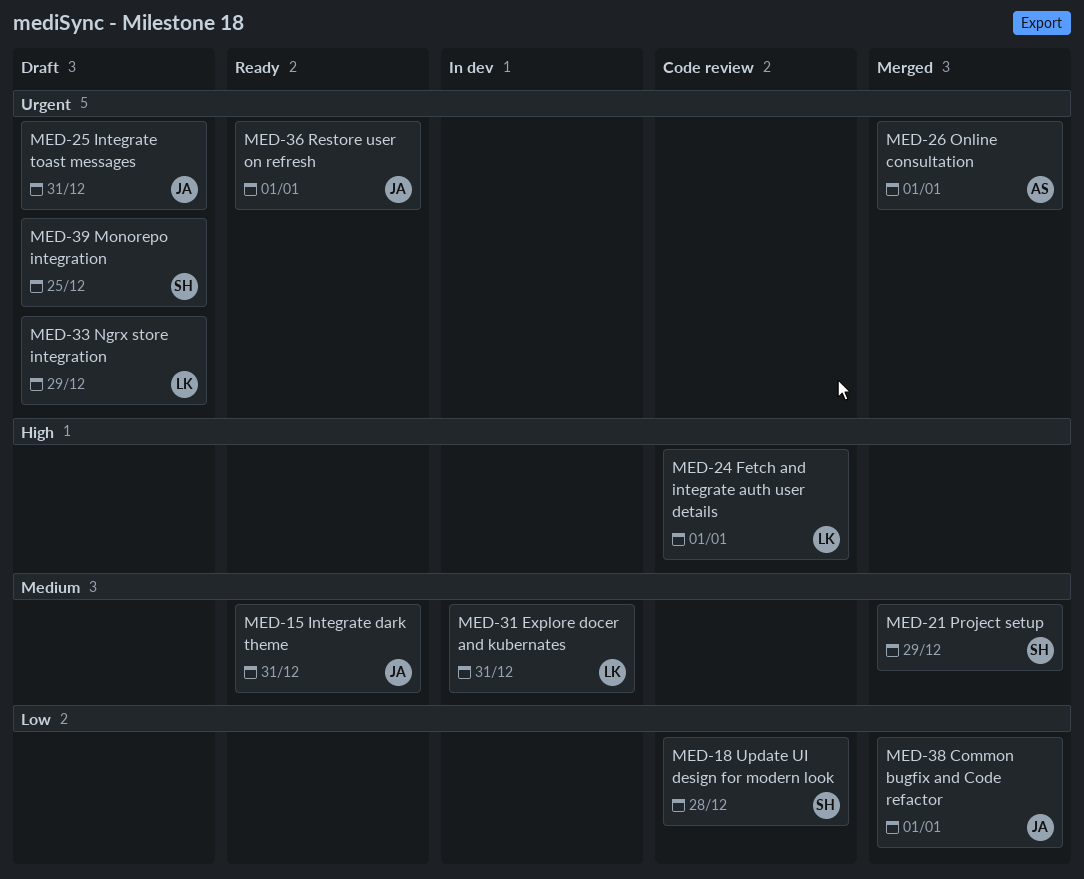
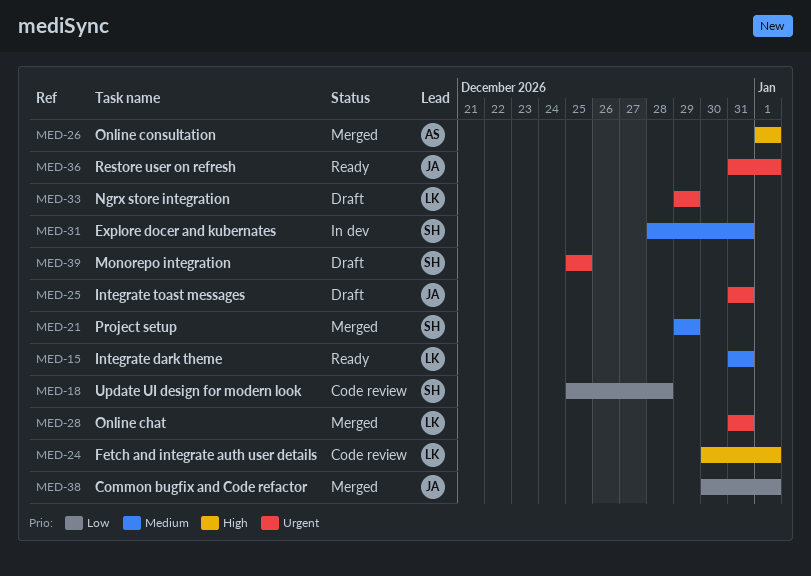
MED-15, owner: JA -> LK
MED-26, priority: Urgent -> High
MED-28: none -> present
MED-31, owner: LK -> SH

